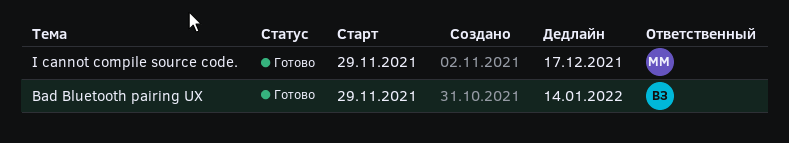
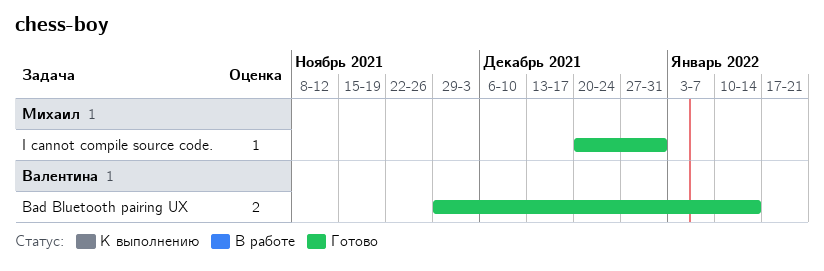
I cannot compile source code., start: Nov 29 -> Dec 20
I cannot compile source code., due: Dec 17 -> Dec 31

